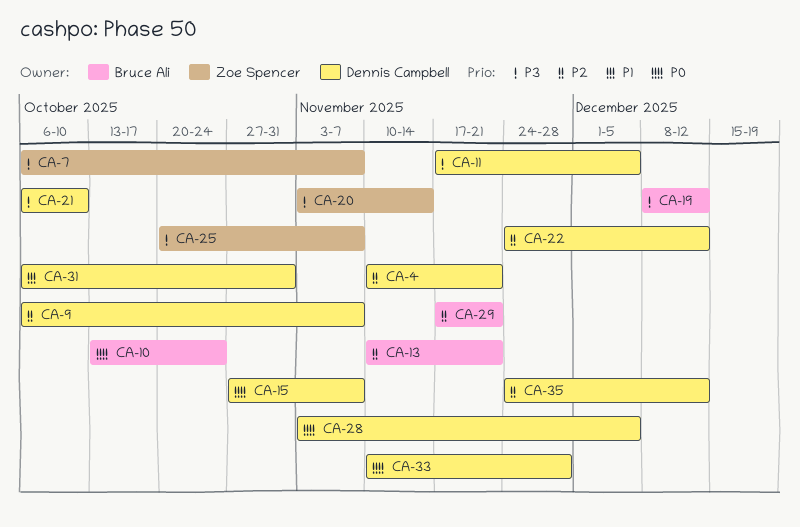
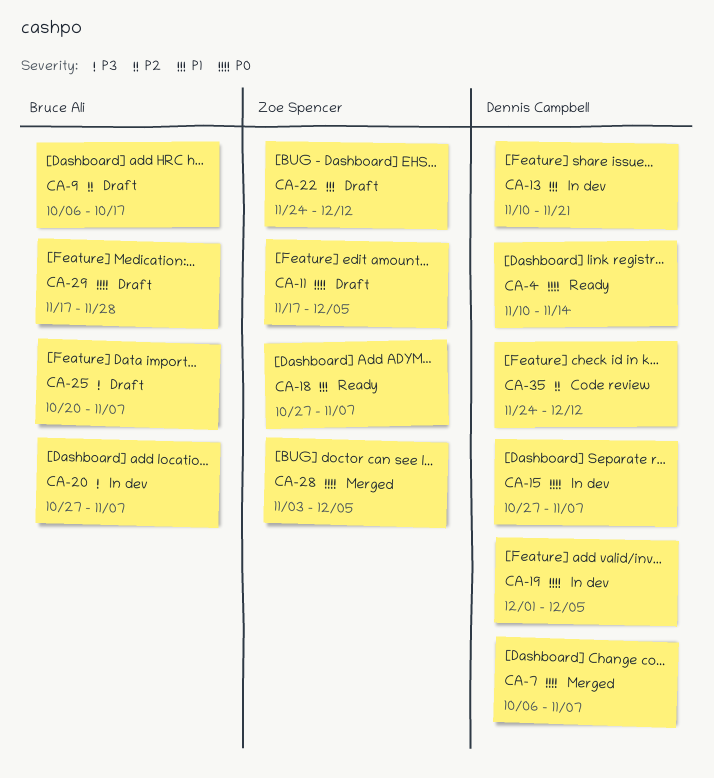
CA-4, priority: P2 -> P0
CA-4, due: Nov 21 -> Nov 14
CA-7, owner: Zoe Spencer -> Dennis Campbell
CA-7, priority: P3 -> P0
CA-9, owner: Dennis Campbell -> Bruce Ali
CA-9, due: Nov 7 -> Oct 17
CA-10: present -> none
CA-11, owner: Dennis Campbell -> Zoe Spencer
CA-11, priority: P3 -> P0
CA-13, owner: Bruce Ali -> Dennis Campbell
CA-13, priority: P2 -> P1
CA-18: none -> present
CA-19, owner: Bruce Ali -> Dennis Campbell
CA-19, priority: P3 -> P0
CA-19, start: Dec 8 -> Dec 1
CA-19, due: Dec 12 -> Dec 5
CA-20, owner: Zoe Spencer -> Bruce Ali
CA-20, start: Nov 3 -> Oct 27
CA-20, due: Nov 14 -> Nov 7
CA-21: present -> none
CA-22, owner: Dennis Campbell -> Zoe Spencer
CA-22, priority: P2 -> P1
CA-25, owner: Zoe Spencer -> Bruce Ali
CA-28, owner: Dennis Campbell -> Zoe Spencer
CA-29, priority: P2 -> P0
CA-29, due: Nov 21 -> Nov 28
CA-31: present -> none
CA-33: present -> none

